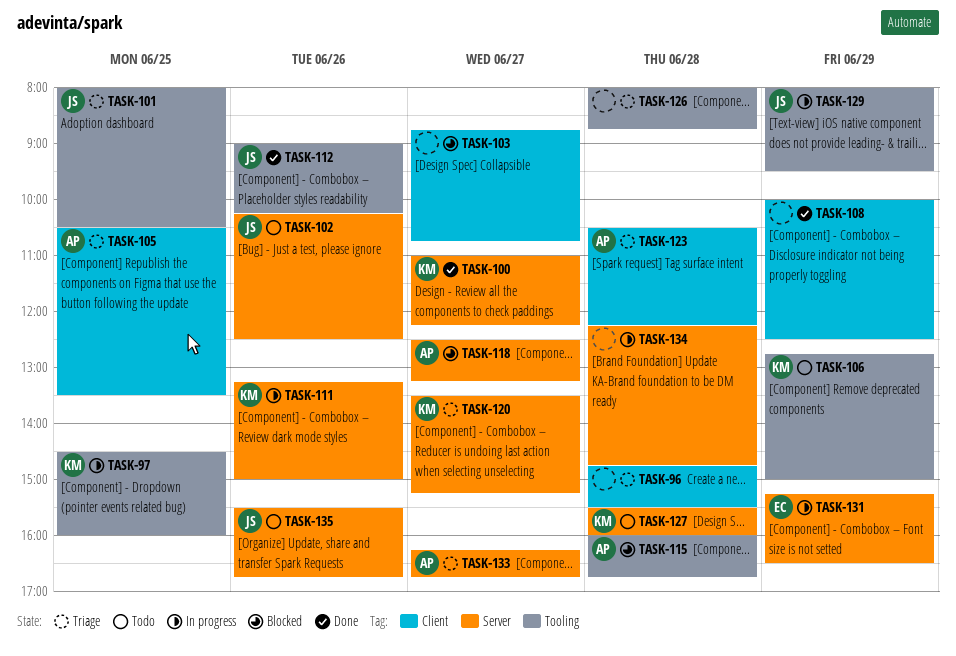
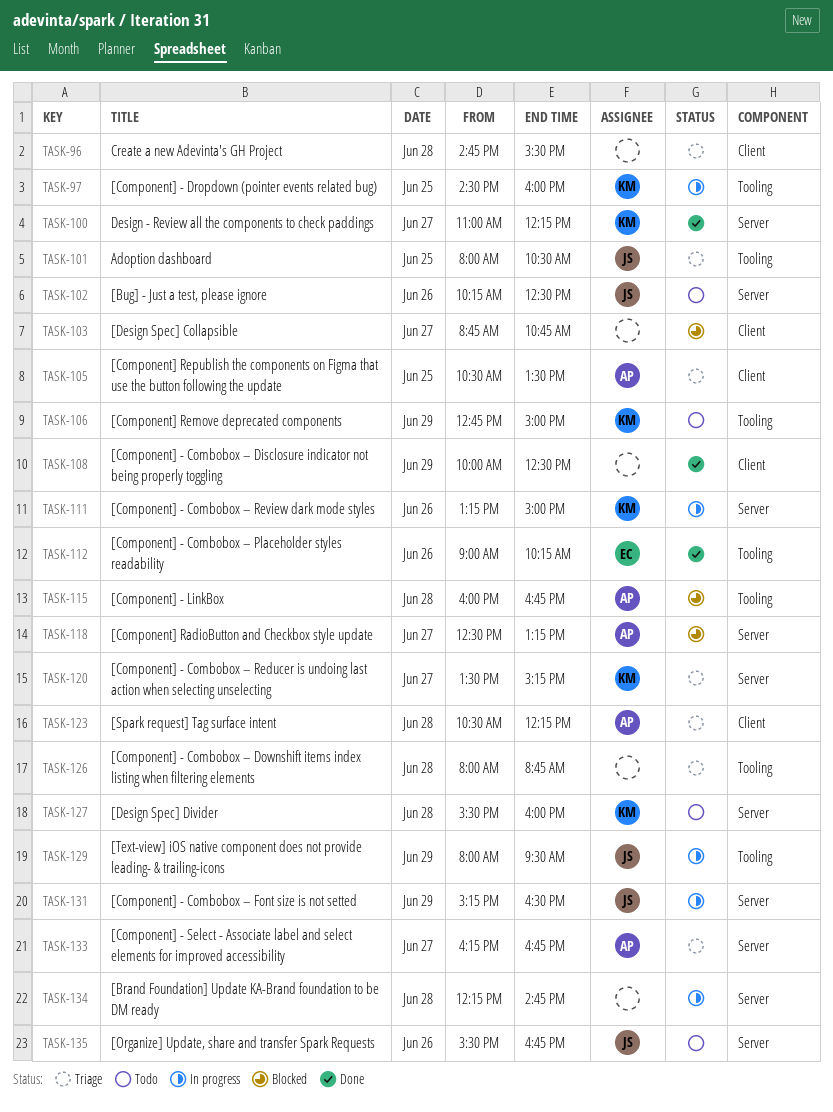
TASK-112, owner: JS -> EC
TASK-131, owner: EC -> JS

